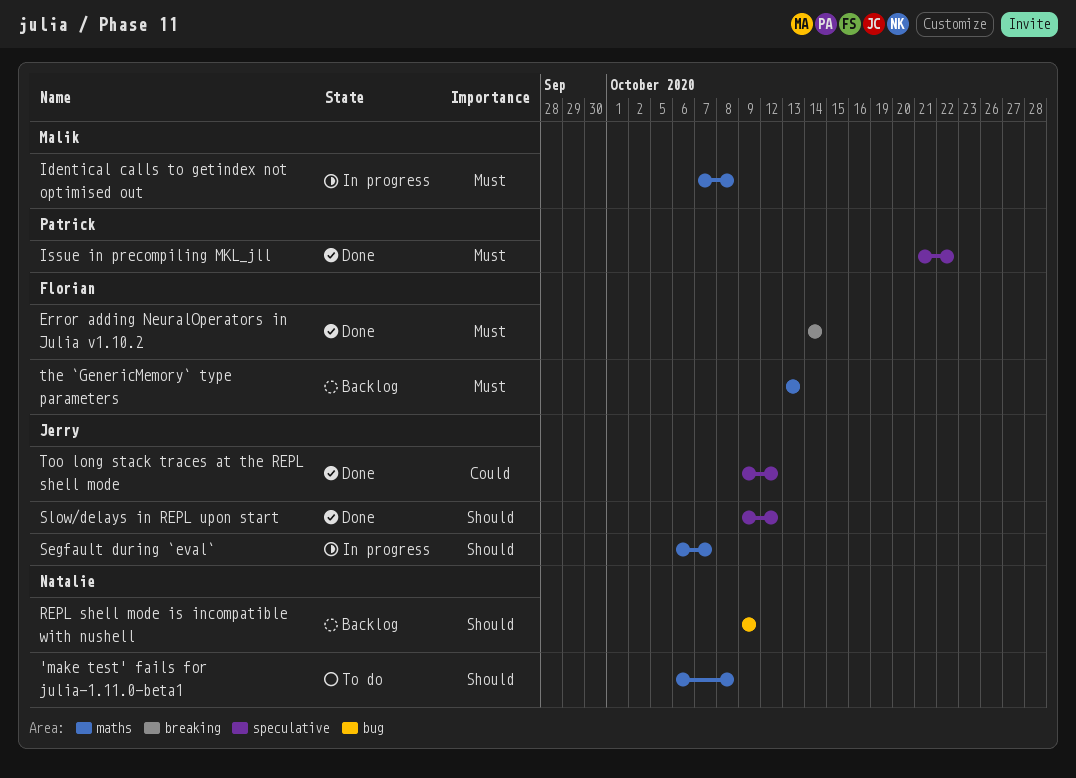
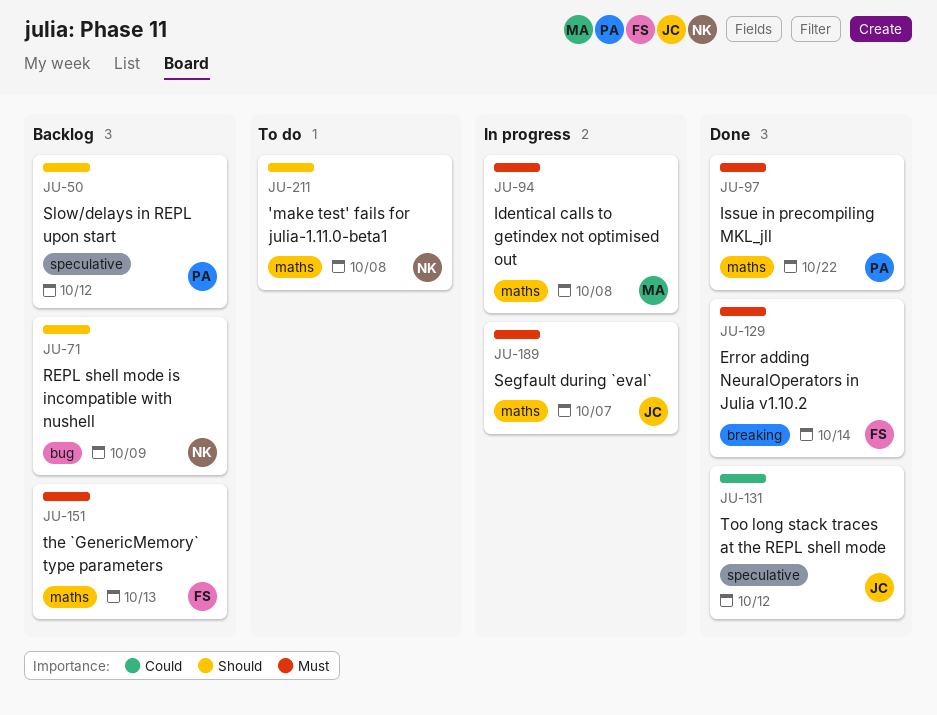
Issue in precompiling MKL_jll, label: speculative -> maths
Segfault during `eval`, priority: Should -> Must
Slow/delays in REPL upon start, status: Done -> Backlog
Slow/delays in REPL upon start, owner: Jerry -> Patrick

